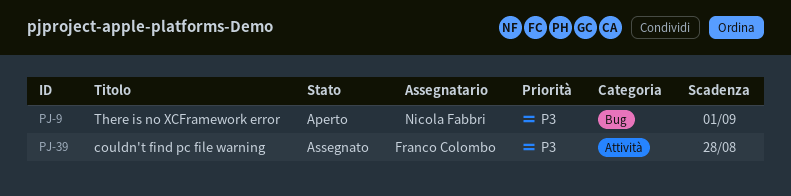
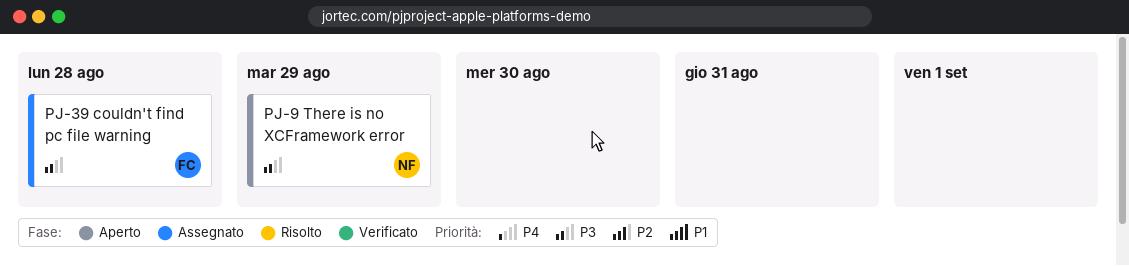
PJ-9, due: Sep 1 -> Aug 29

